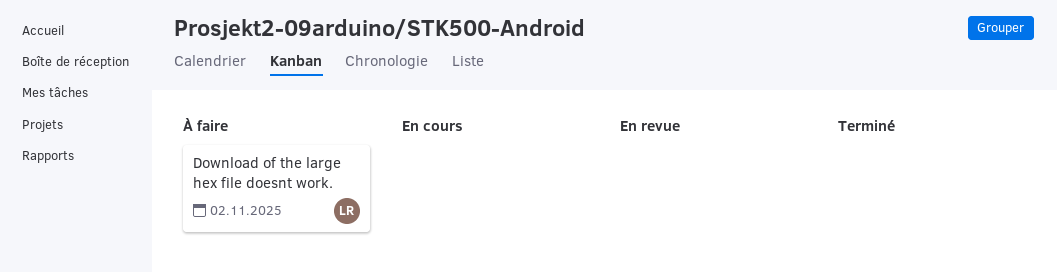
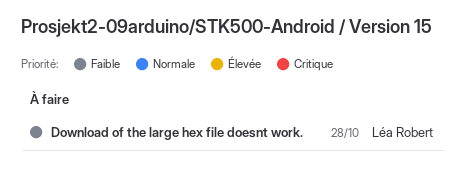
Download of the large hex file doesnt work., due: Nov 2 -> Oct 28

